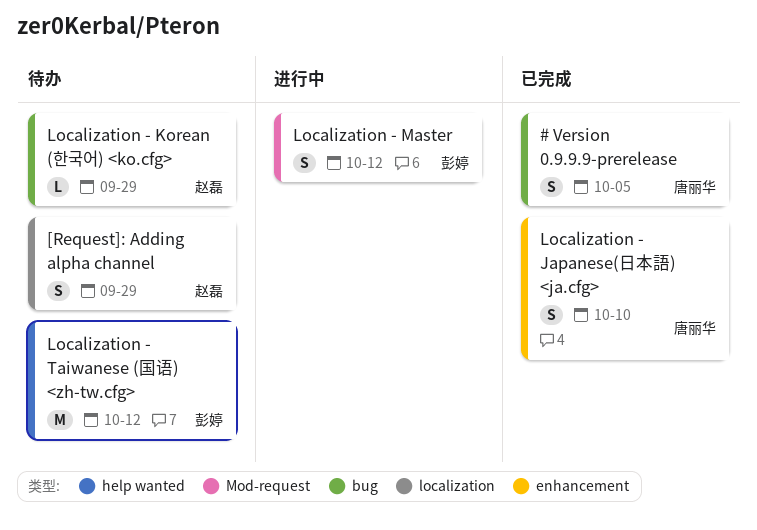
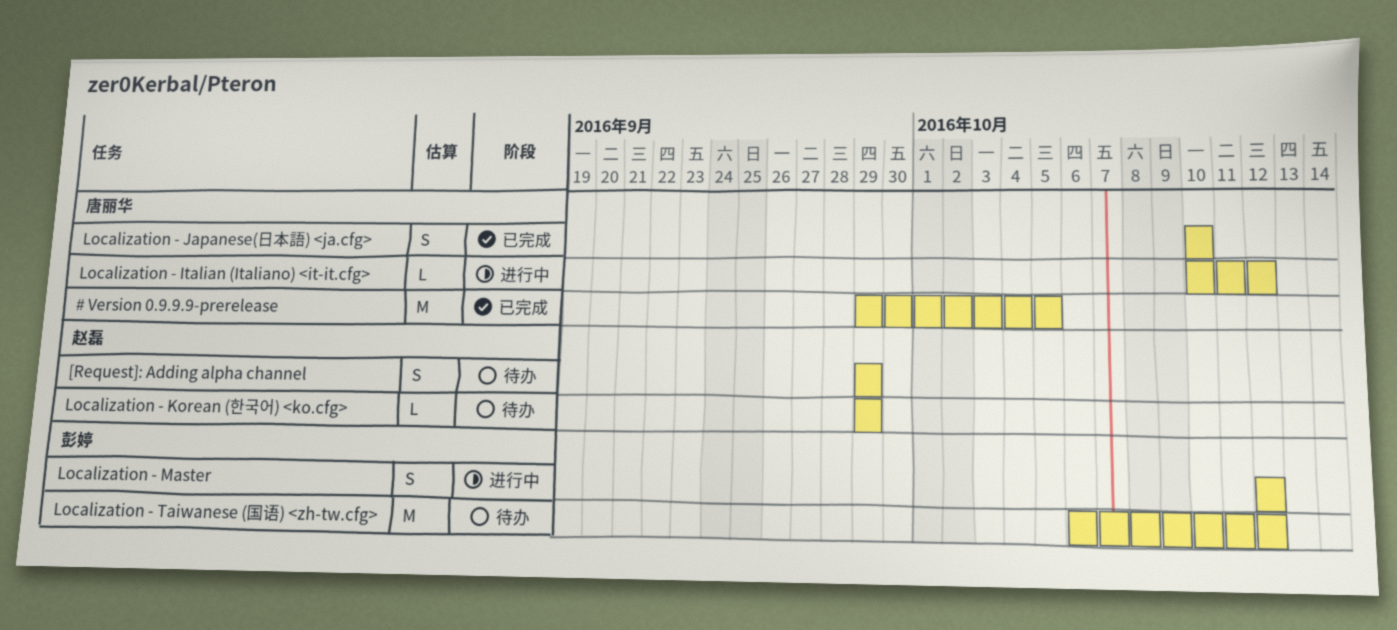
# Version 0.9.9.9-prerelease, estimate: S -> M
Localization - Italian (Italiano) <it-it.cfg>: none -> present

